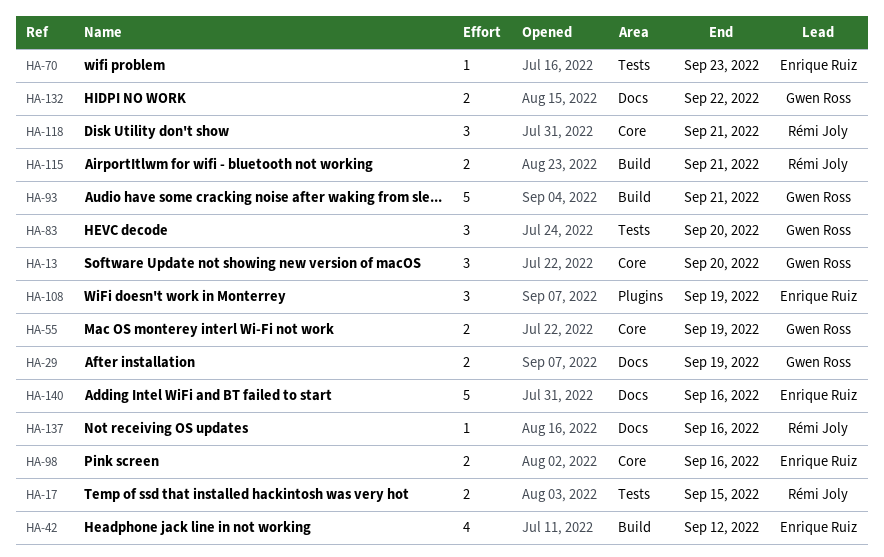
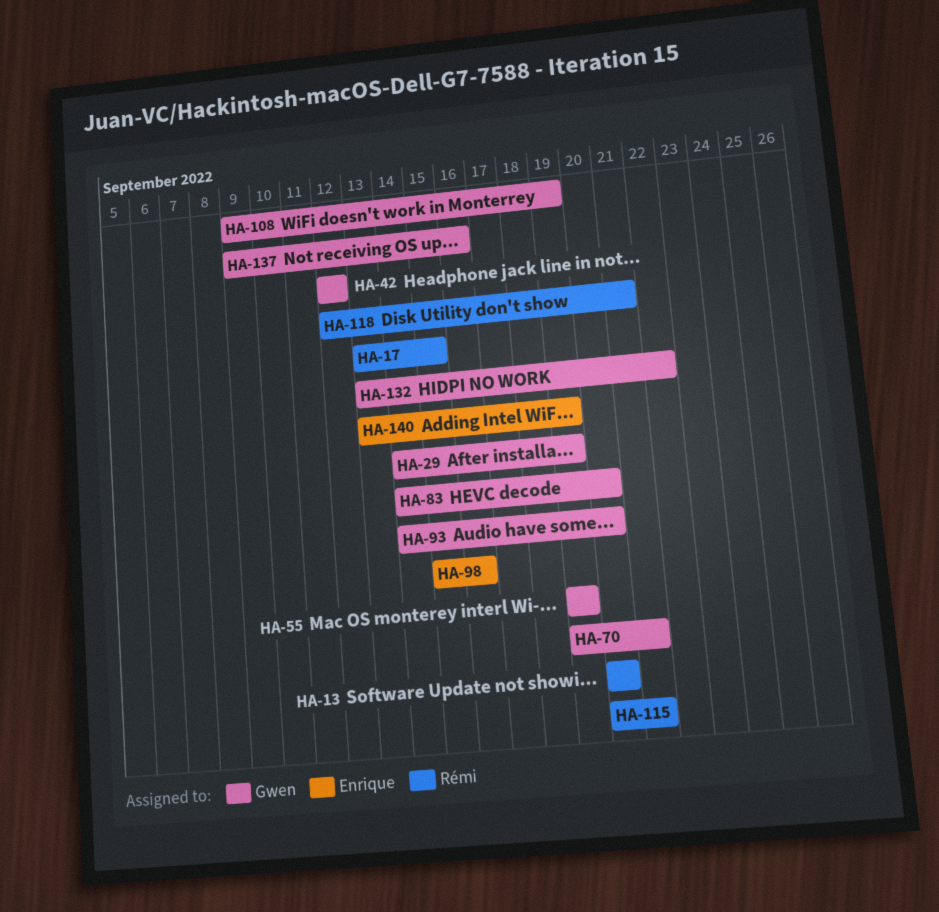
HA-13, owner: Gwen Ross -> Rémi Joly
HA-42, owner: Enrique Ruiz -> Gwen Ross
HA-70, owner: Enrique Ruiz -> Gwen Ross
HA-70, due: Sep 23 -> Sep 21
HA-93, due: Sep 21 -> Sep 20
HA-108, owner: Enrique Ruiz -> Gwen Ross
HA-137, owner: Rémi Joly -> Gwen Ross
HA-140, due: Sep 16 -> Sep 19

